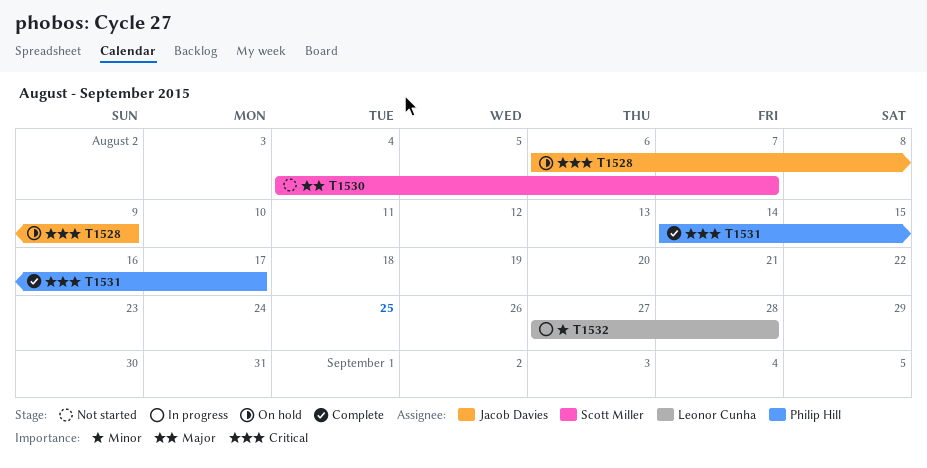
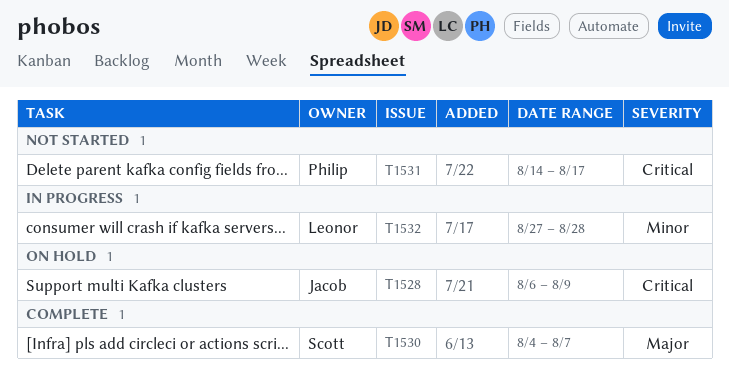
T1530, status: Not started -> Complete
T1531, status: Complete -> Not started

